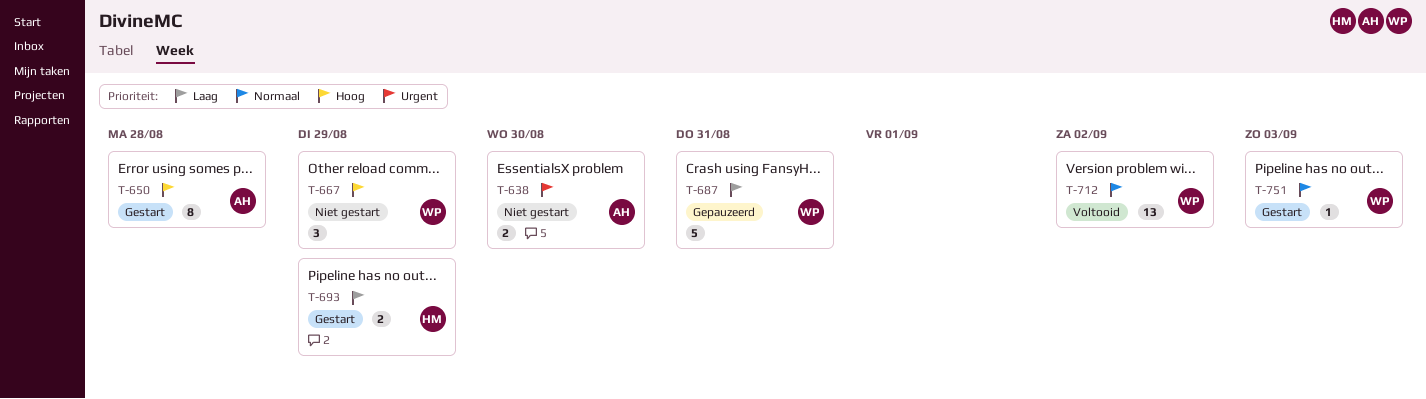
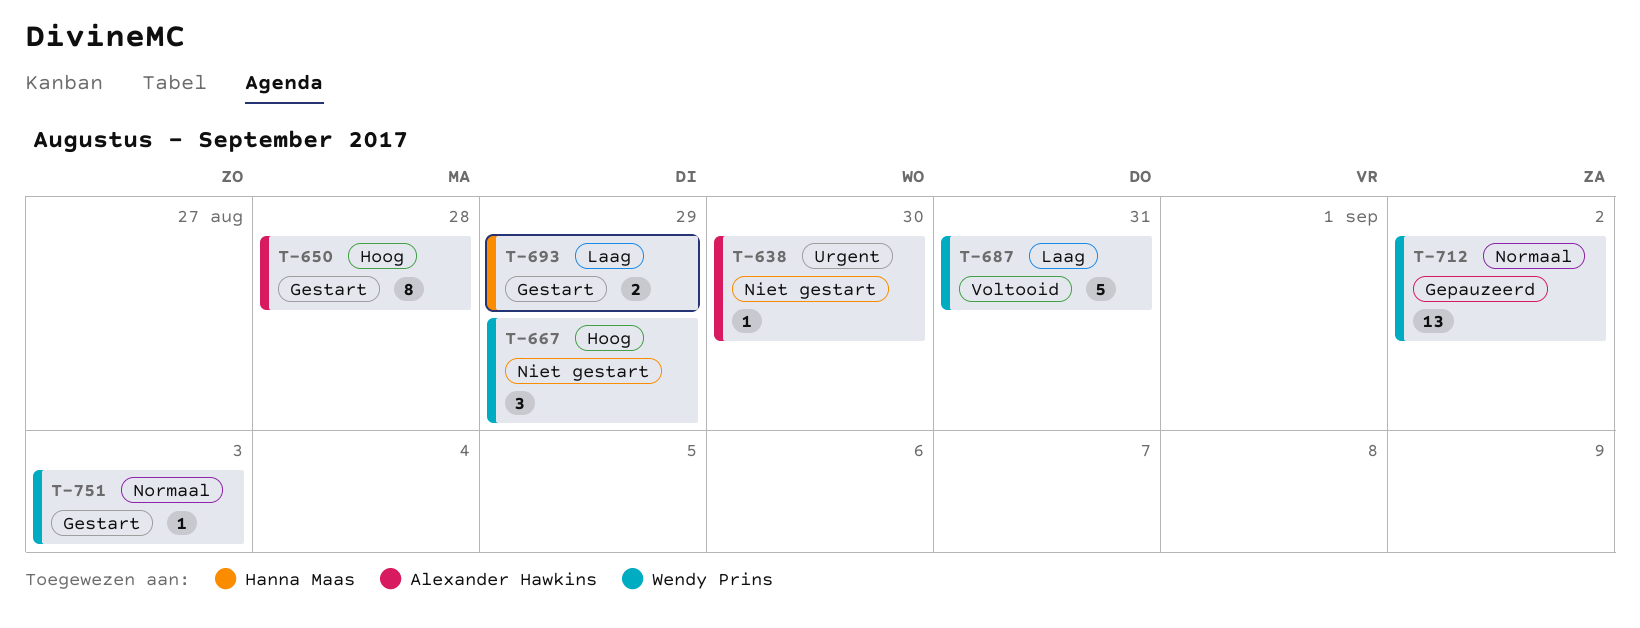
T-638, estimate: 2 -> 1
T-687, status: Gepauzeerd -> Voltooid
T-712, status: Voltooid -> Gepauzeerd

